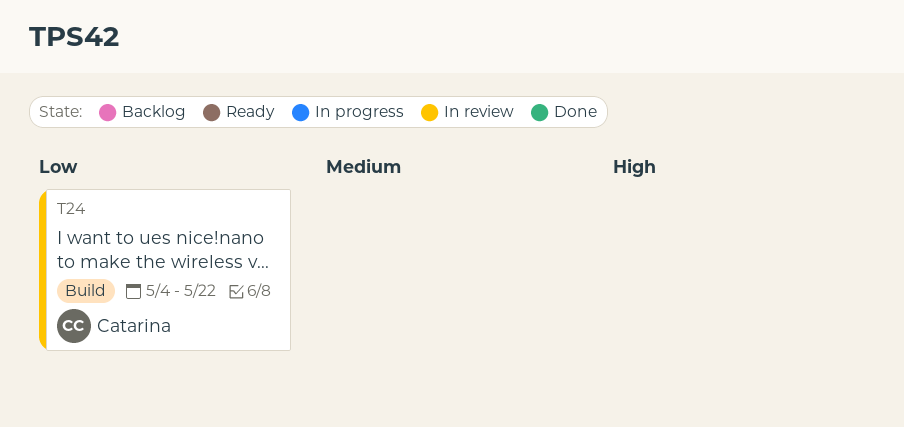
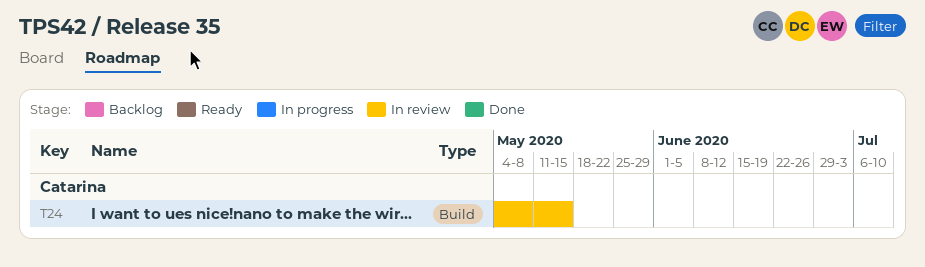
T24, due: May 22 -> May 15

